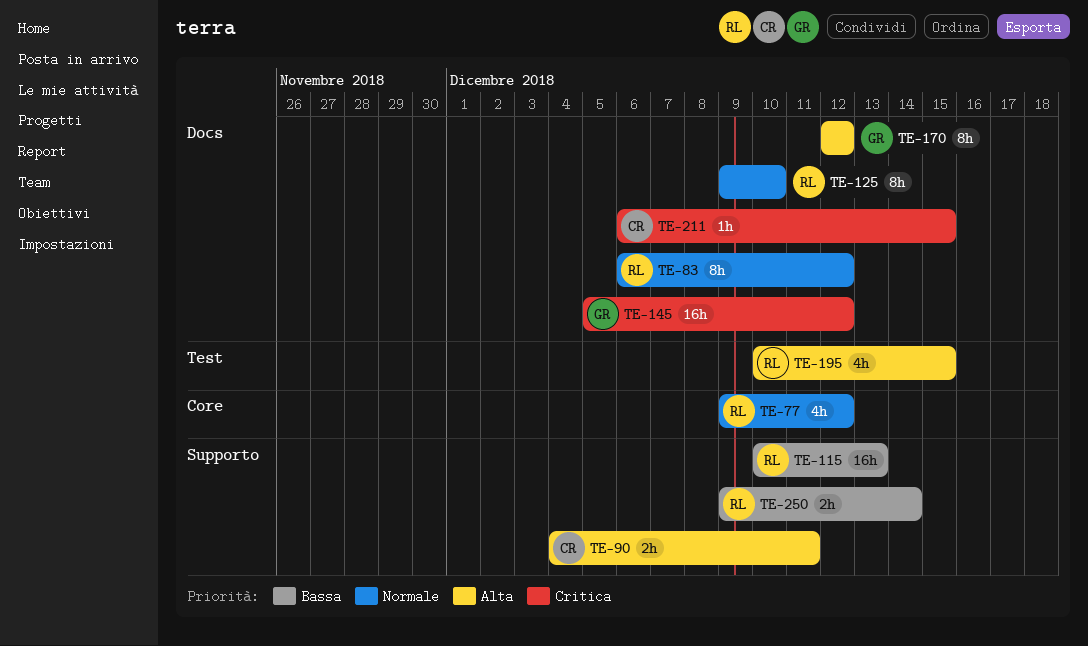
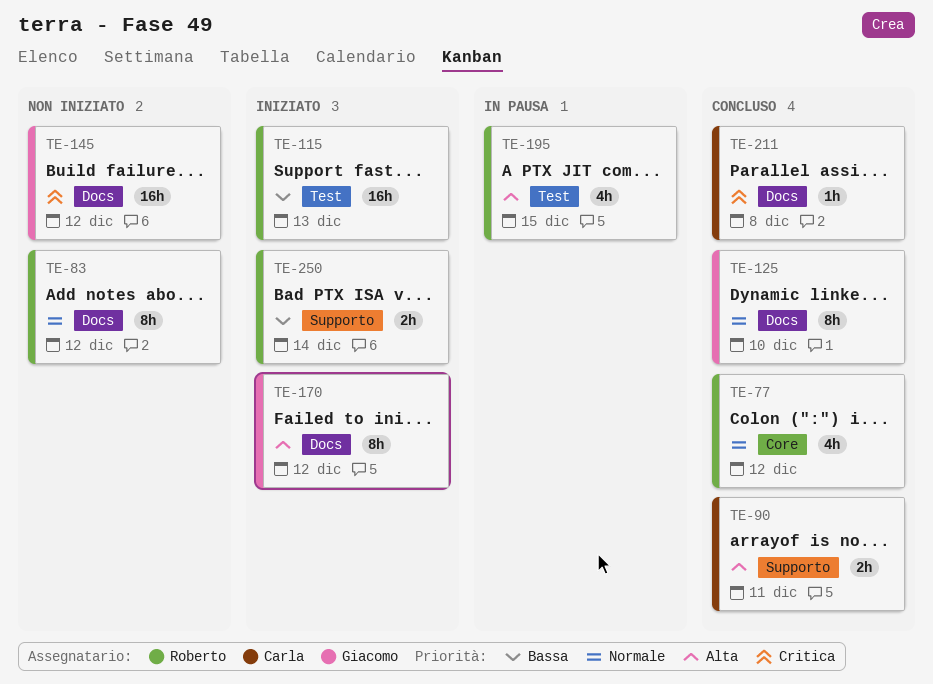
TE-115, label: Supporto -> Test
TE-125, owner: Roberto -> Giacomo
TE-211, due: Dec 15 -> Dec 8

